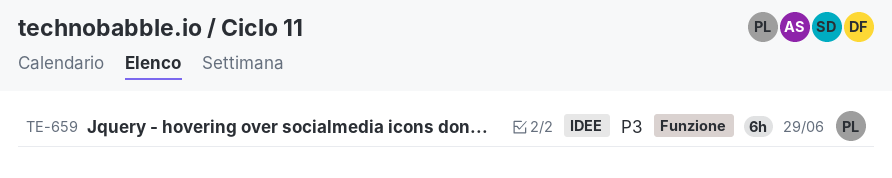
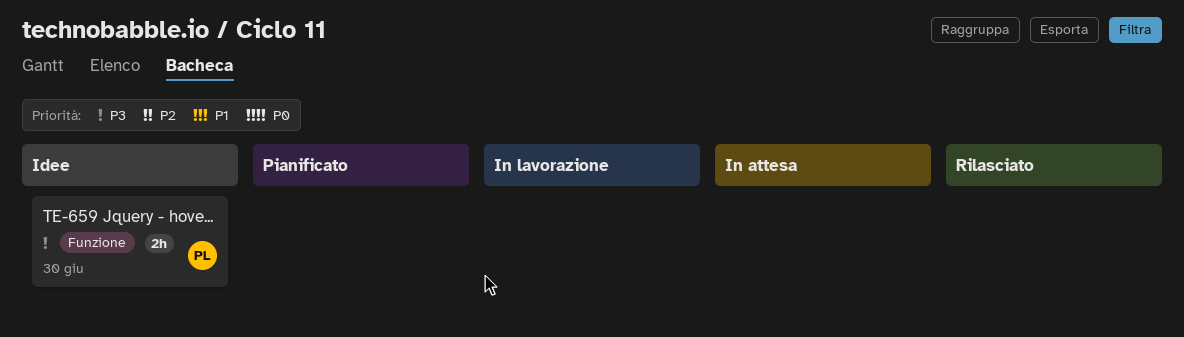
TE-659, estimate: 6h -> 2h
TE-659, due: Jun 29 -> Jun 30

